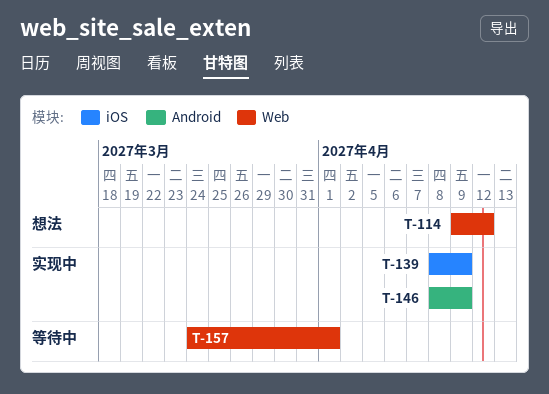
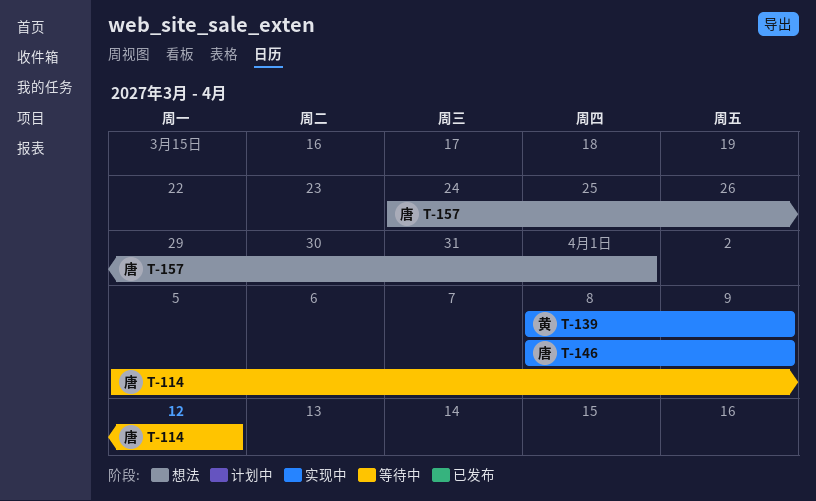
T-114, status: 想法 -> 等待中
T-114, start: Apr 9 -> Apr 5
T-157, status: 等待中 -> 想法

